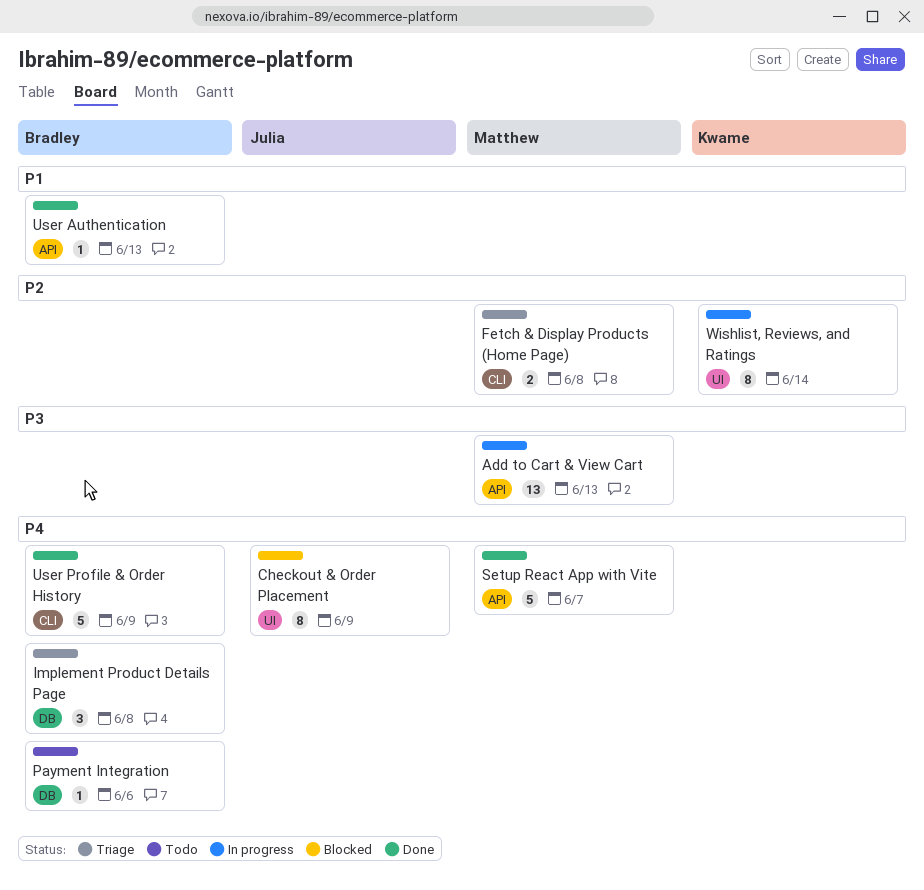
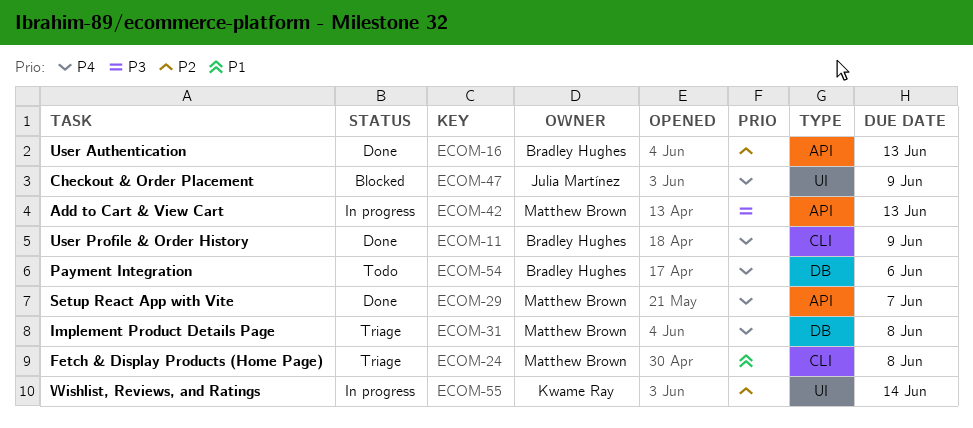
Fetch & Display Products (Home Page), priority: P2 -> P1
Implement Product Details Page, owner: Bradley Hughes -> Matthew Brown
User Authentication, priority: P1 -> P2

